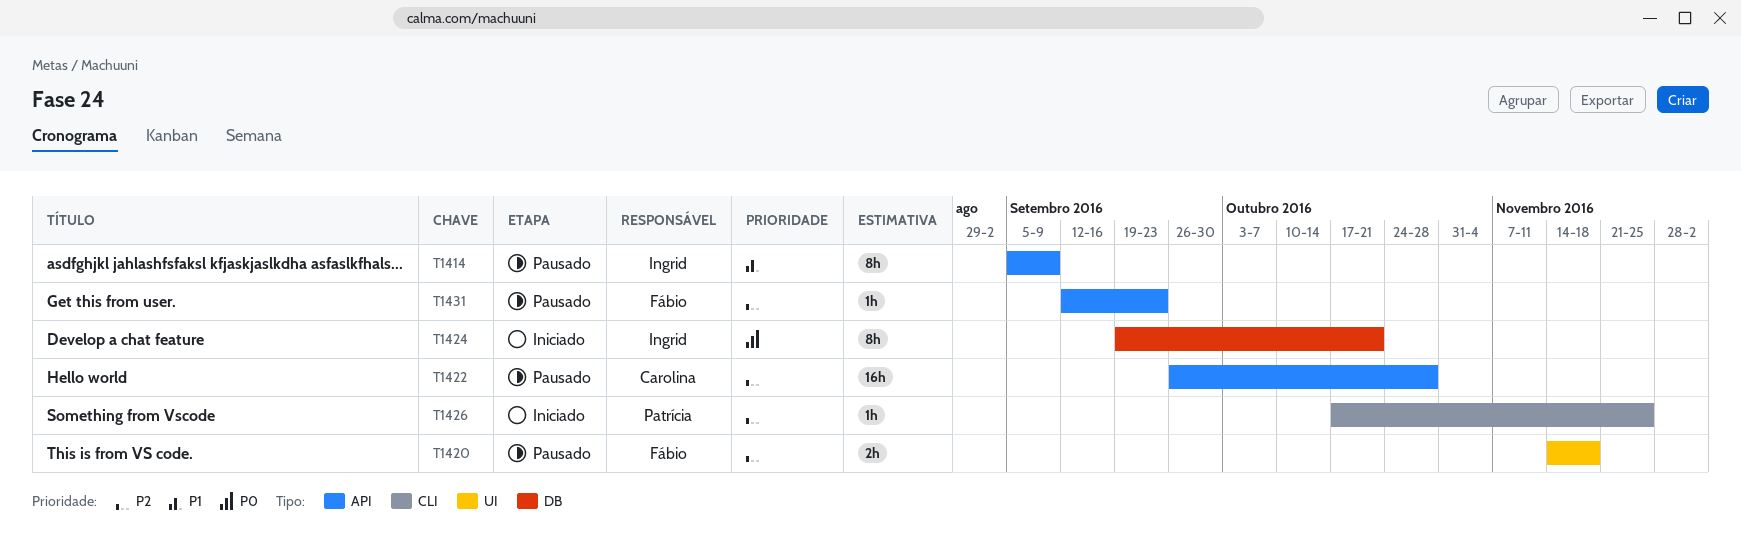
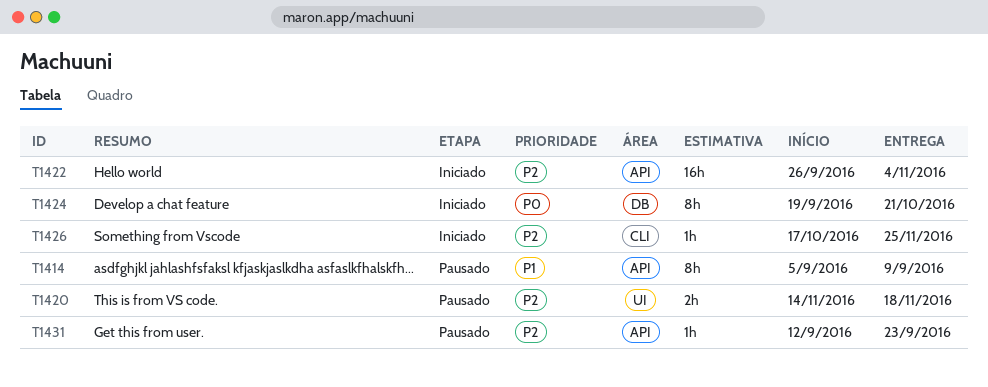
T1422, status: Pausado -> Iniciado
T1422, due: Oct 28 -> Nov 4

